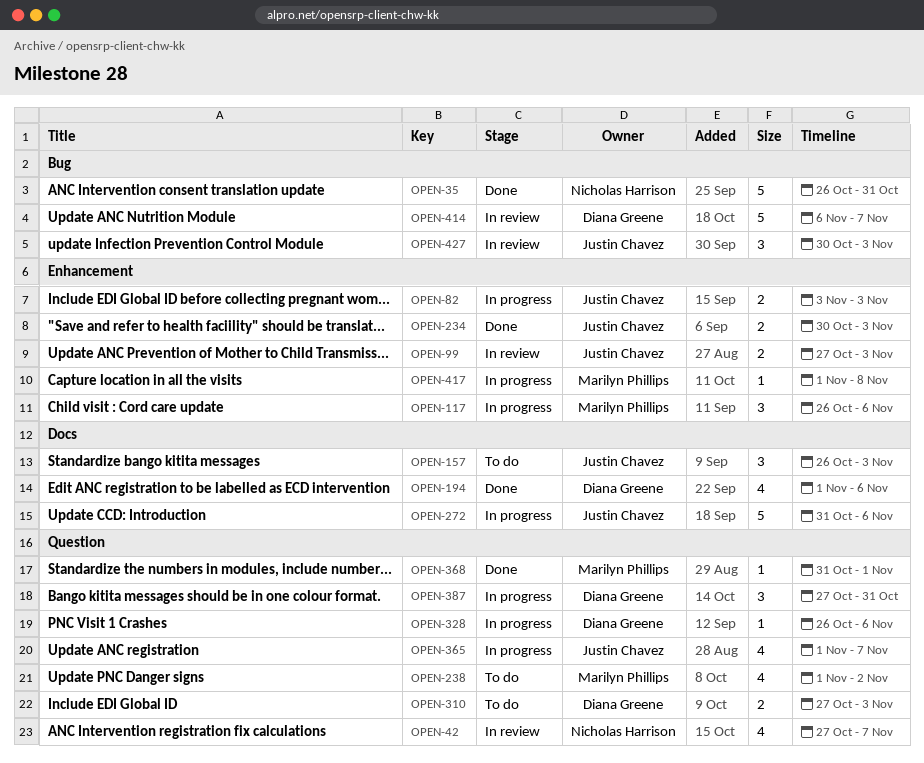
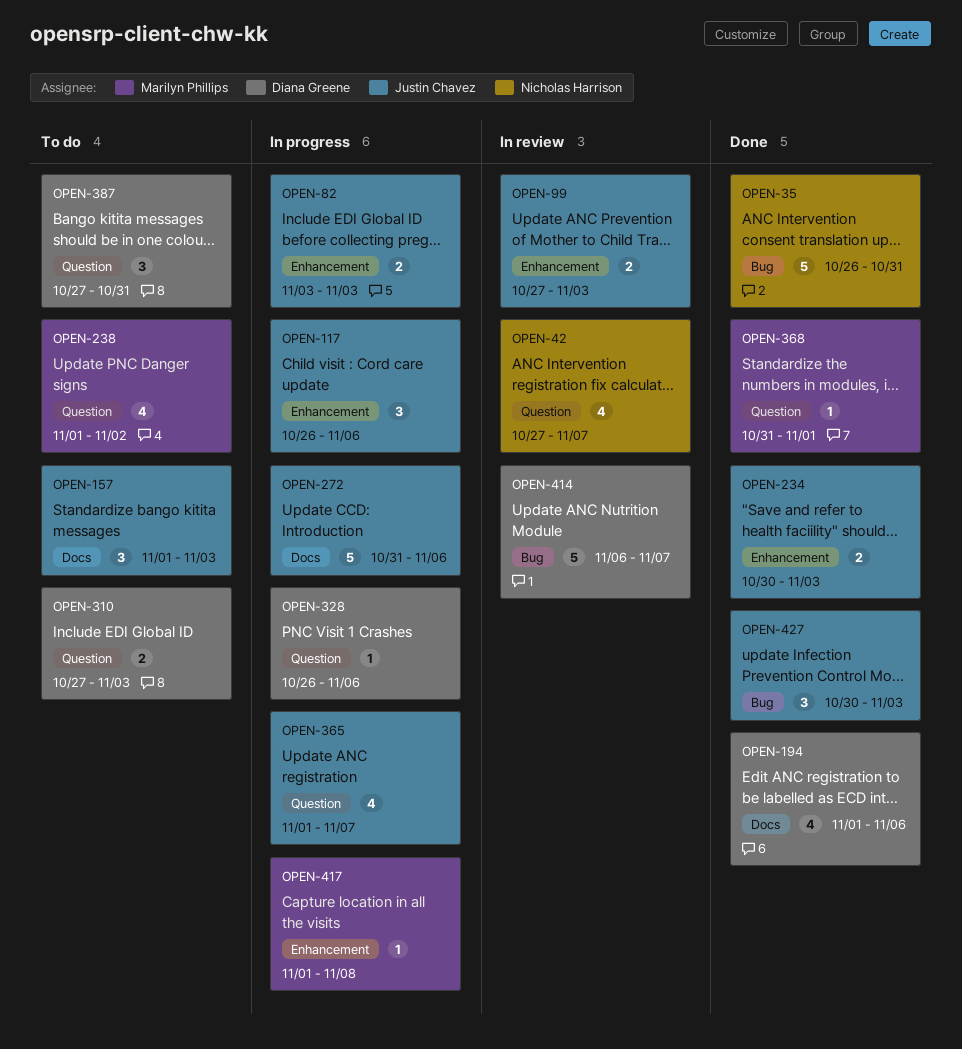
OPEN-117, owner: Marilyn Phillips -> Justin Chavez
OPEN-157, start: Oct 26 -> Nov 1
OPEN-387, status: In progress -> To do
OPEN-427, status: In review -> Done

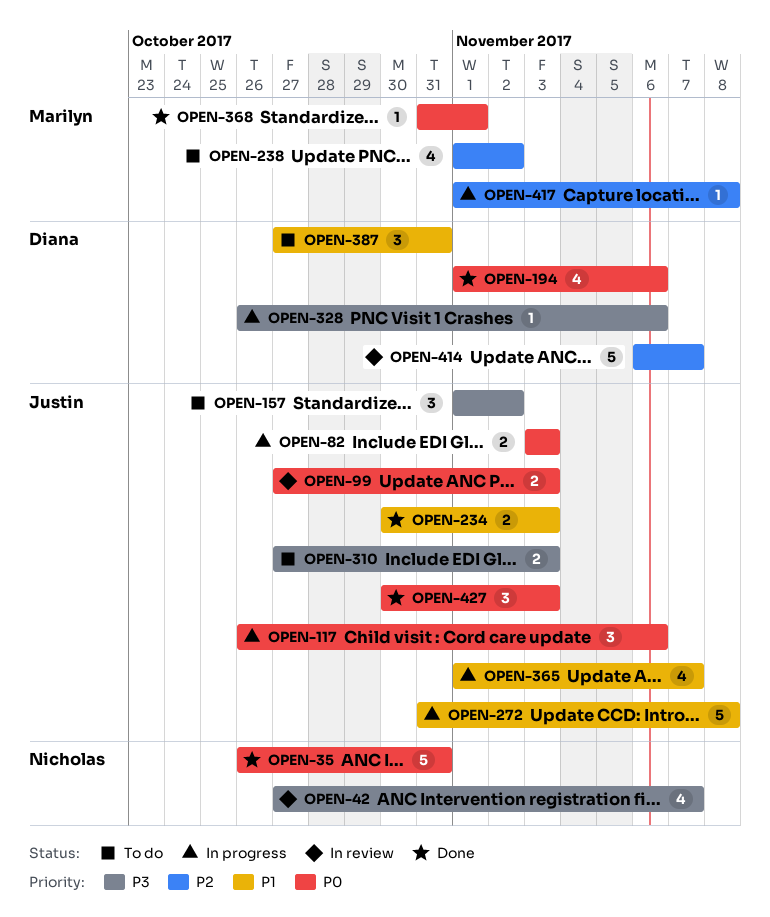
OPEN-157, due: Nov 3 -> Nov 2
OPEN-272, due: Nov 6 -> Nov 8
OPEN-310, owner: Diana Greene -> Justin Chavez

